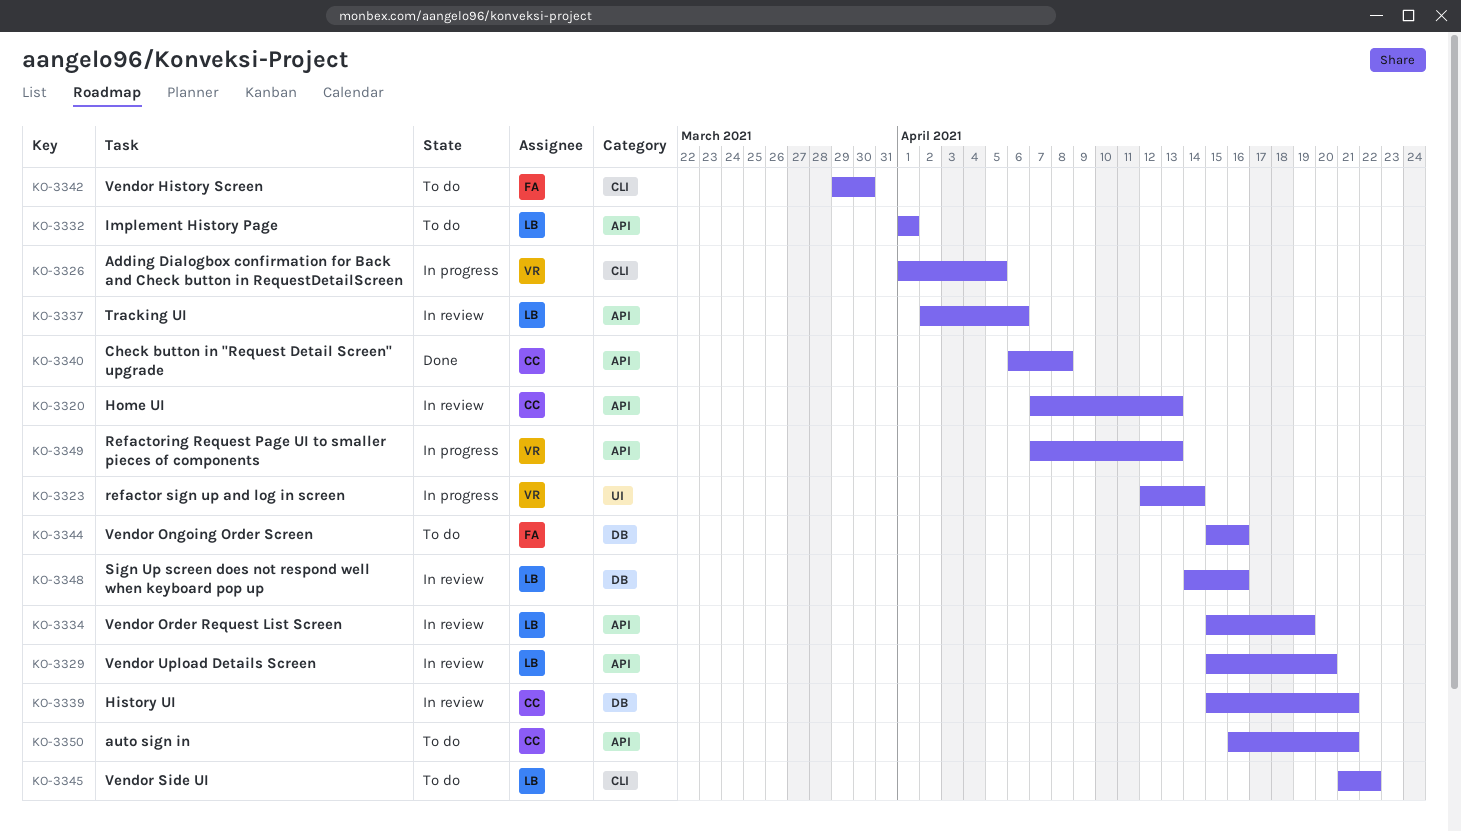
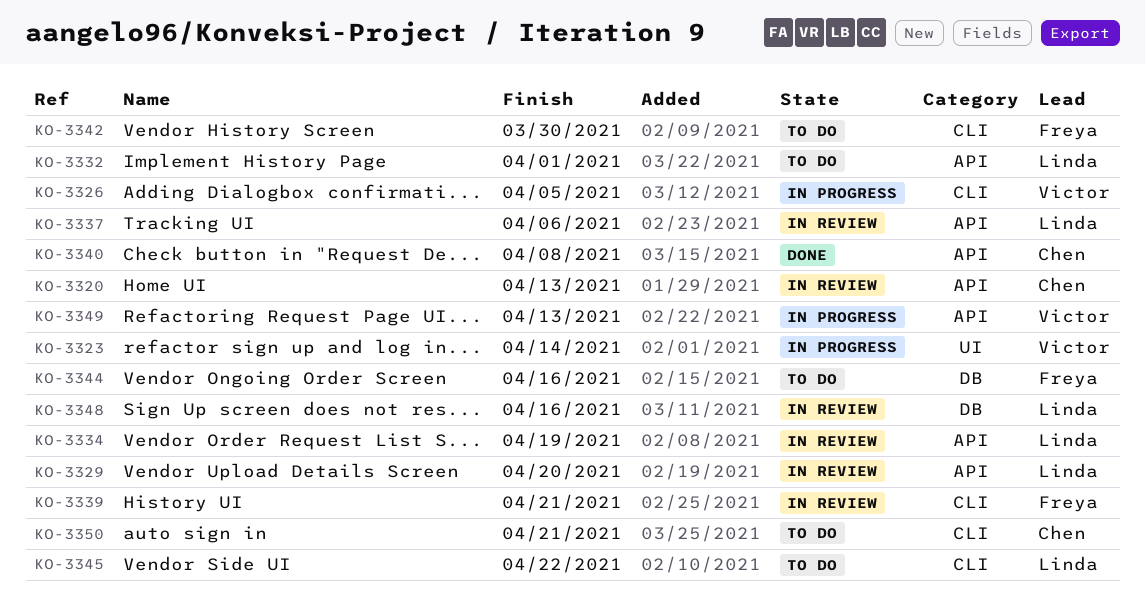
KO-3339, owner: Chen -> Freya
KO-3339, label: DB -> CLI
KO-3350, label: API -> CLI

